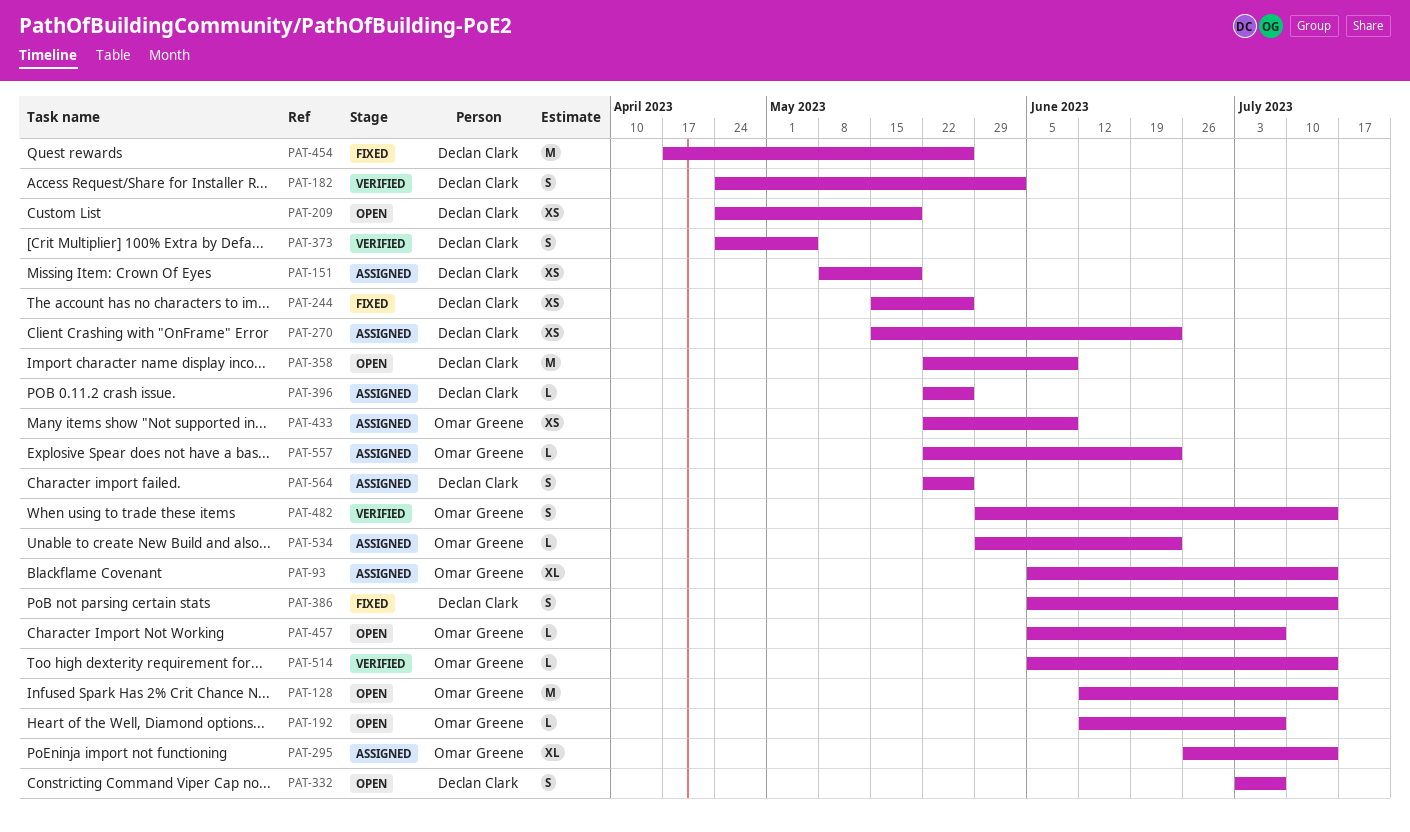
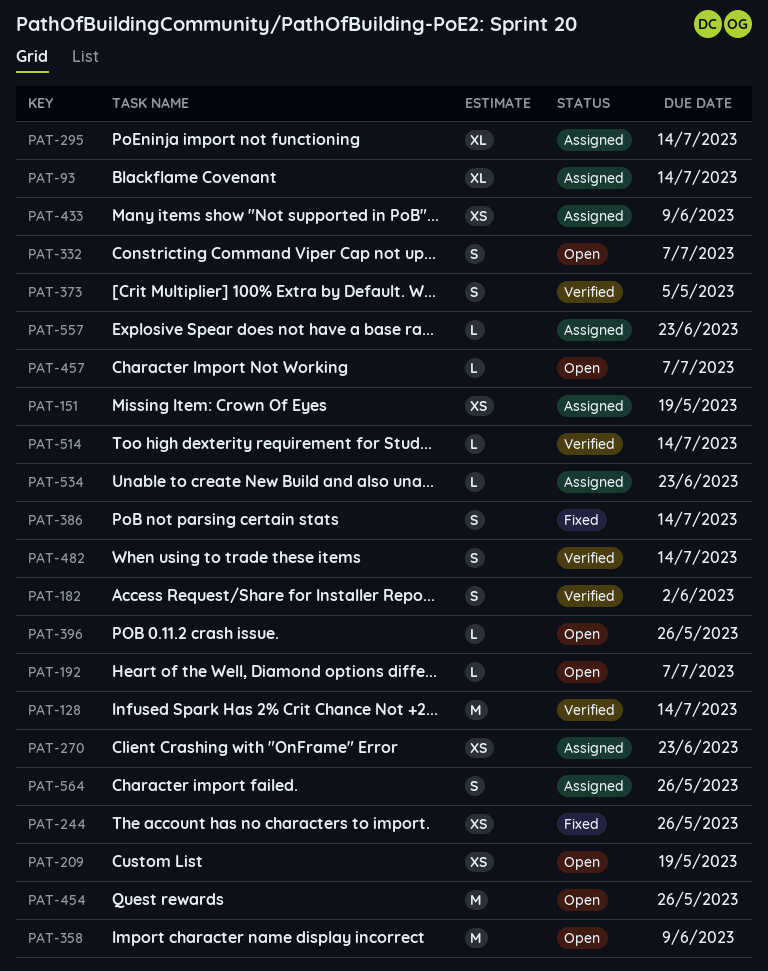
PAT-128, status: Open -> Verified
PAT-396, status: Assigned -> Open
PAT-454, status: Fixed -> Open

